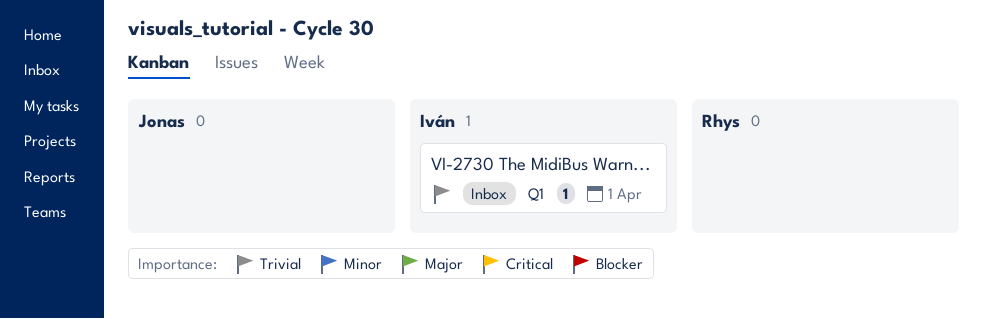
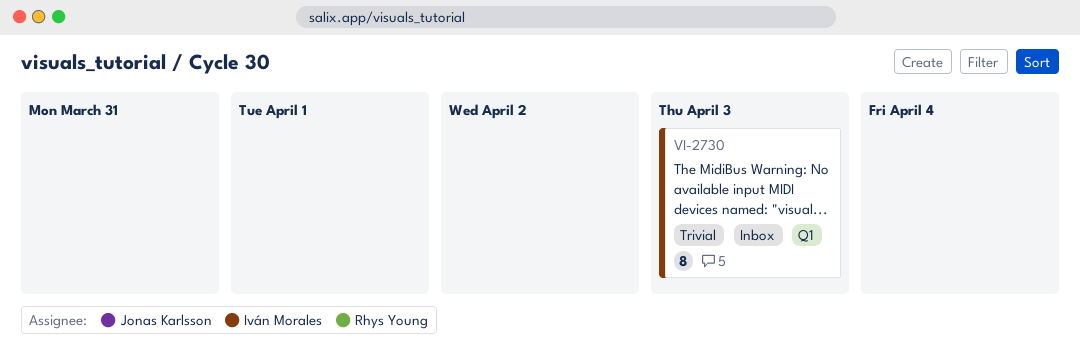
VI-2730, estimate: 1 -> 8
VI-2730, due: Apr 1 -> Apr 3

